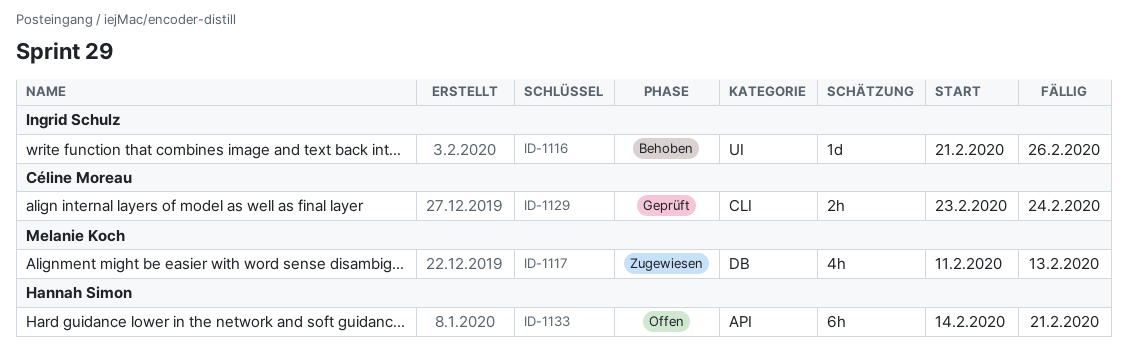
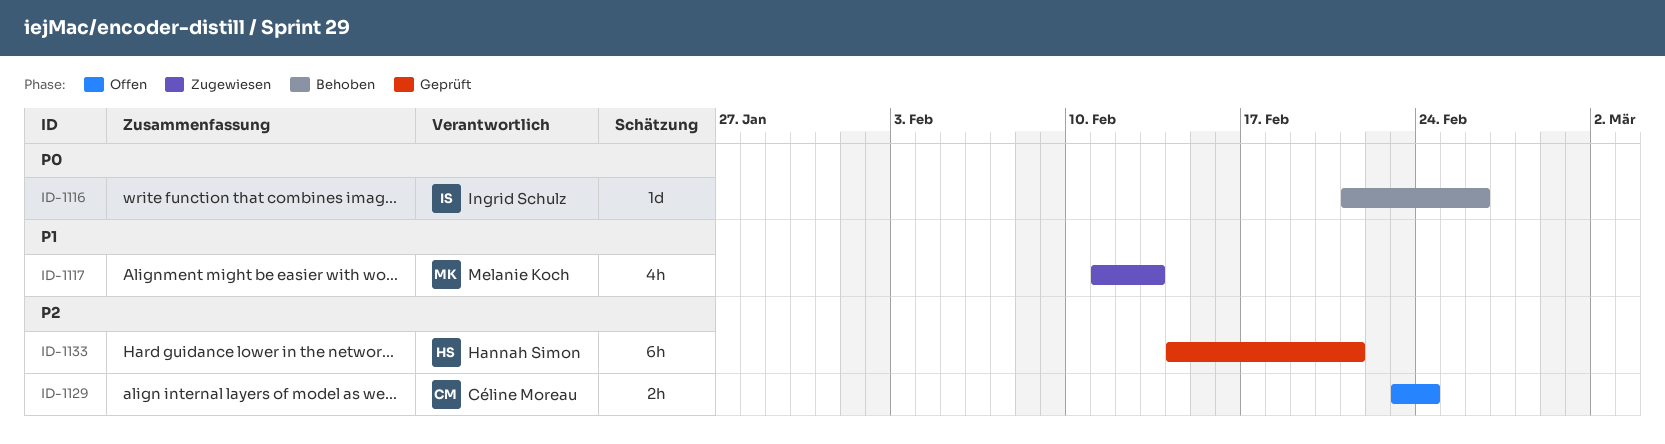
ID-1129, status: Geprüft -> Offen
ID-1133, status: Offen -> Geprüft

